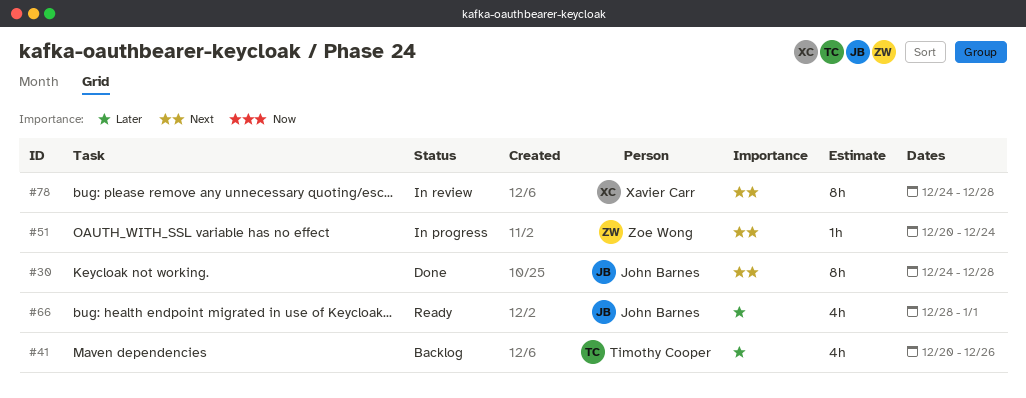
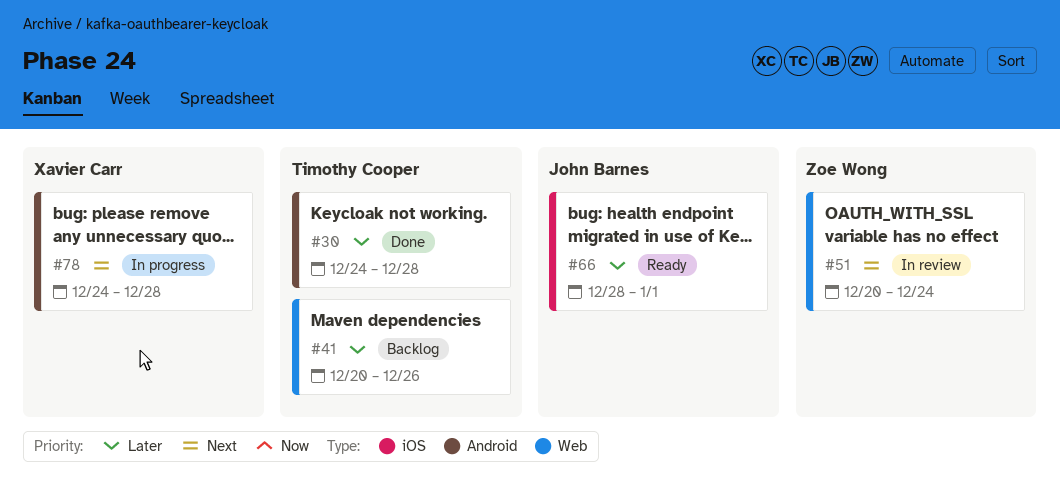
#30, owner: John Barnes -> Timothy Cooper
#30, priority: Next -> Later
#51, status: In progress -> In review
#78, status: In review -> In progress

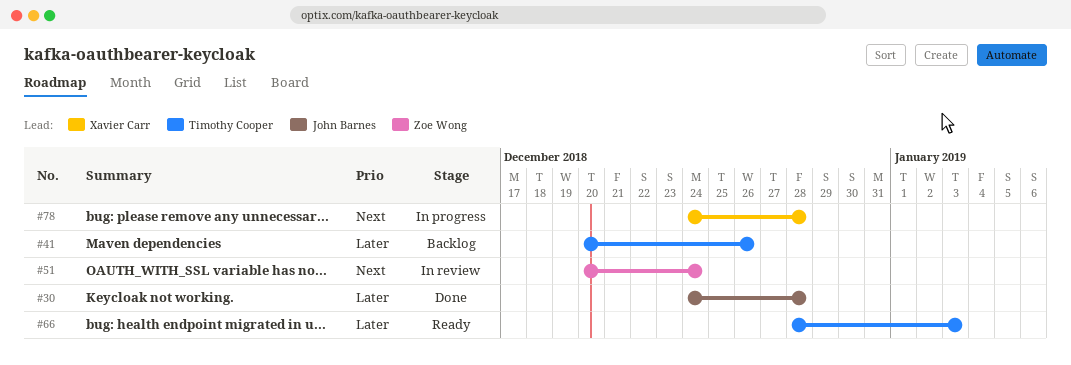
#30, owner: Timothy Cooper -> John Barnes
#66, owner: John Barnes -> Timothy Cooper
#66, due: Jan 1 -> Jan 3

